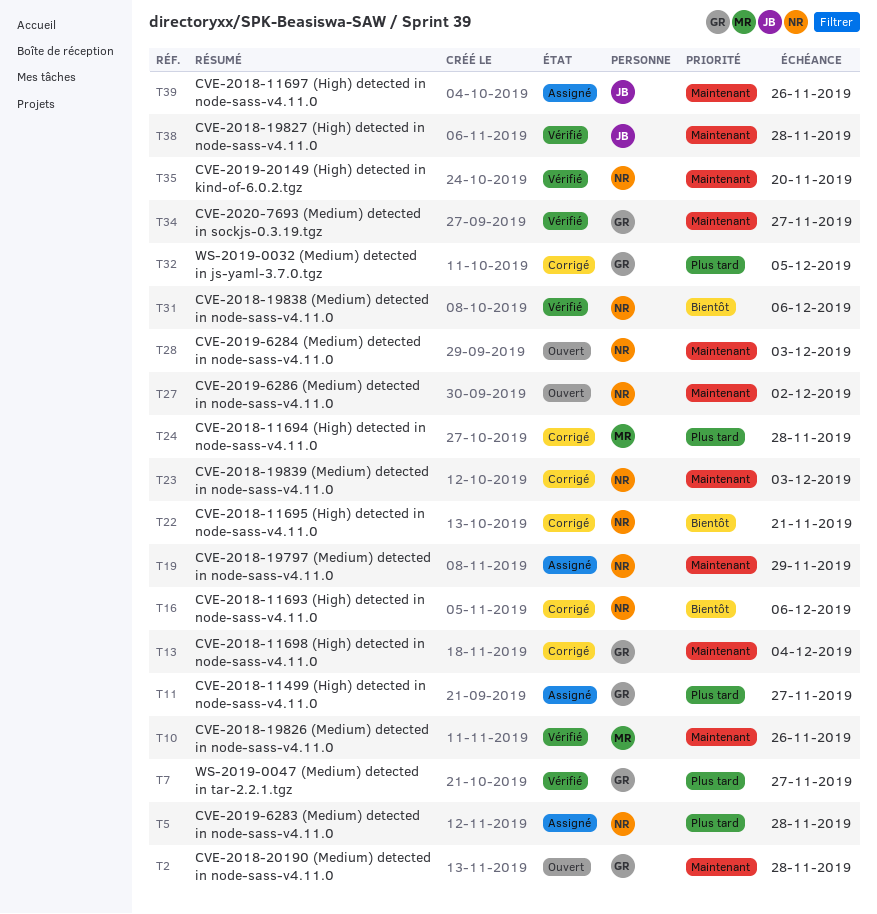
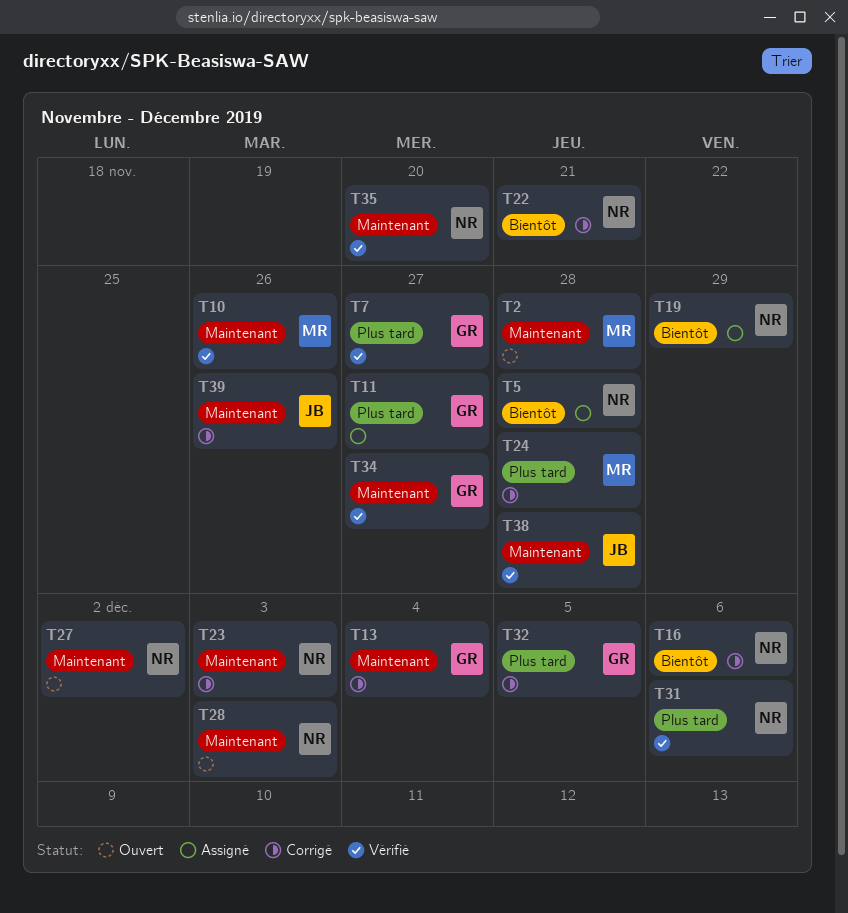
T2, owner: GR -> MR
T5, priority: Plus tard -> Bientôt
T19, priority: Maintenant -> Bientôt
T31, priority: Bientôt -> Plus tard
T39, status: Assigné -> Corrigé

